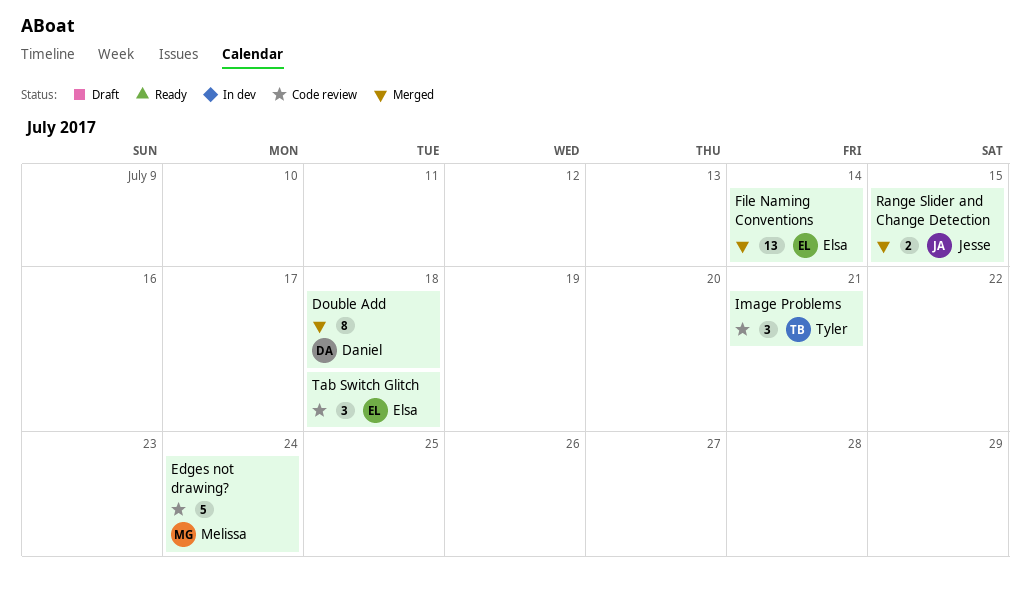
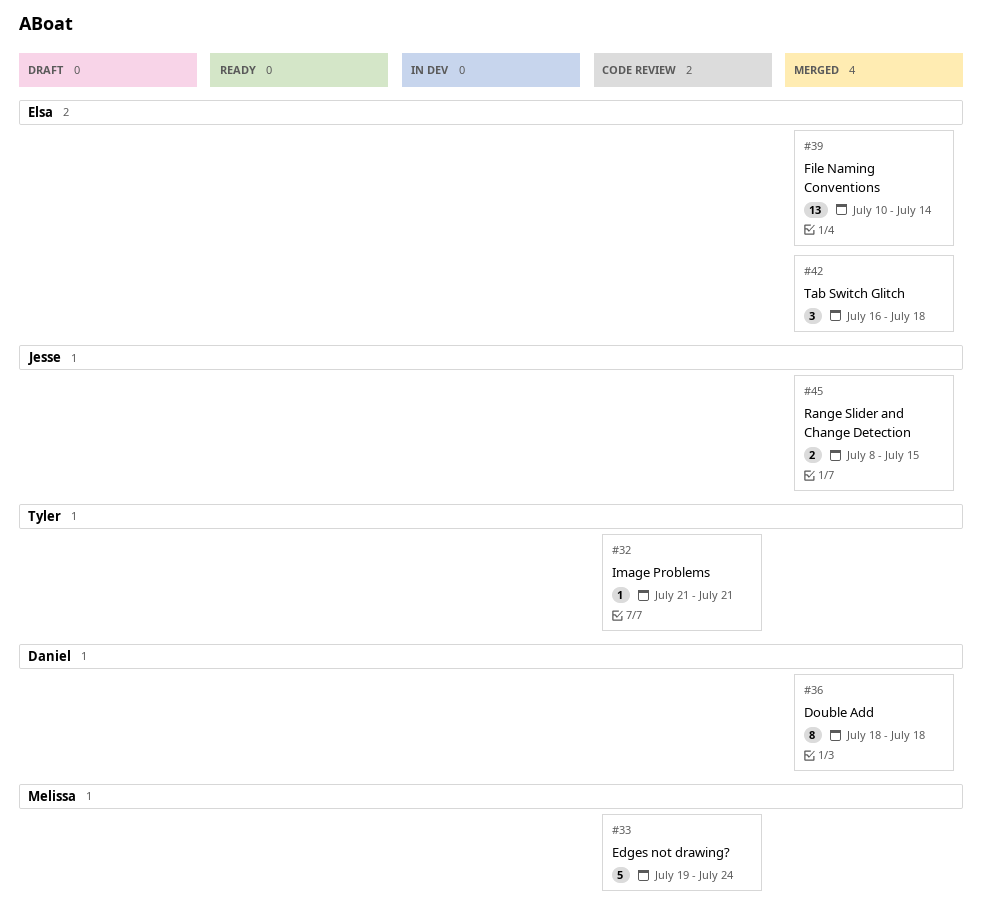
Image Problems, estimate: 3 -> 1
Tab Switch Glitch, status: Code review -> Merged

